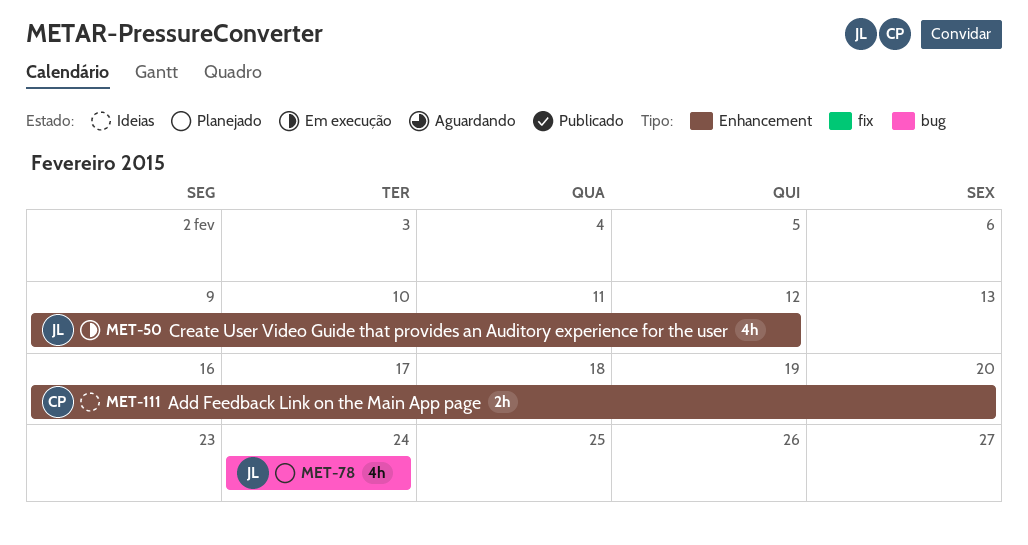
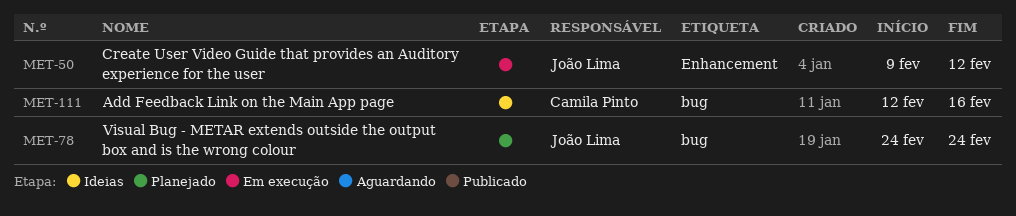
MET-111, label: Enhancement -> bug
MET-111, start: Feb 16 -> Feb 12
MET-111, due: Feb 20 -> Feb 16

